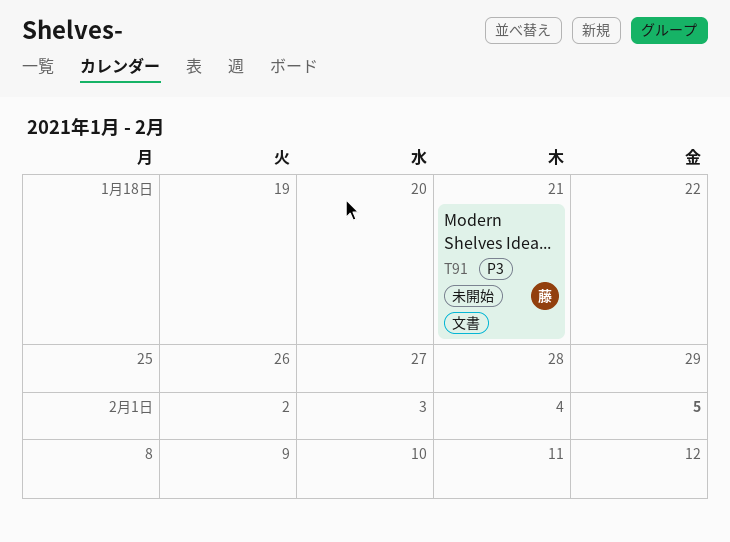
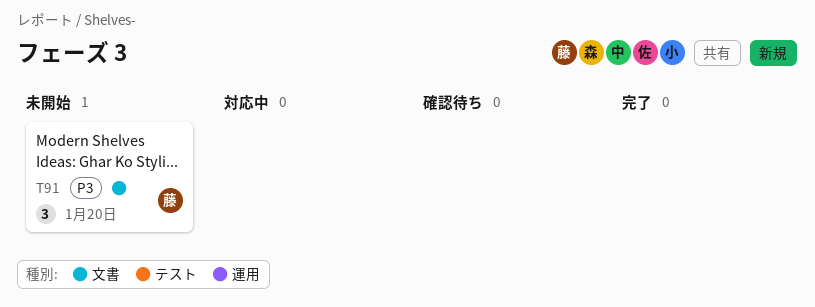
T91, due: Jan 21 -> Jan 20

